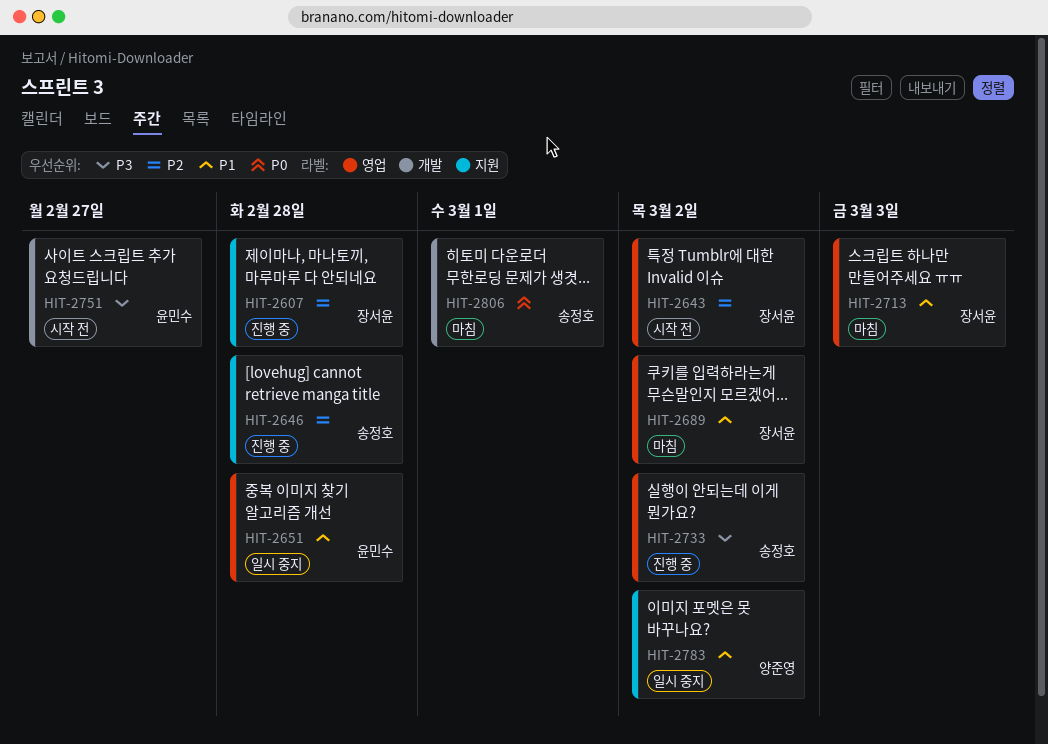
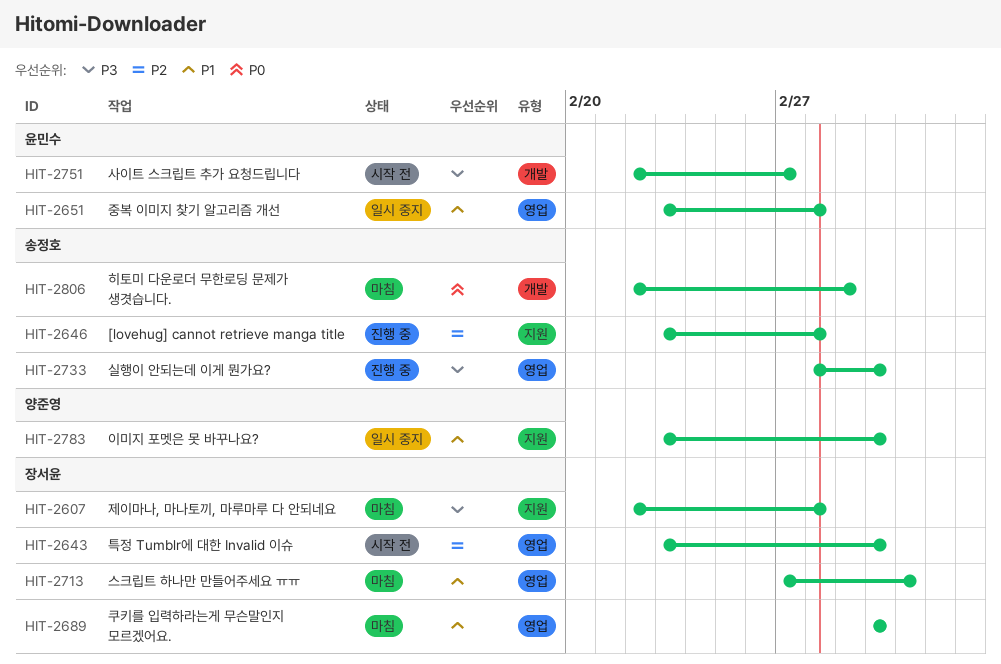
HIT-2607, status: 진행 중 -> 마침
HIT-2607, priority: P2 -> P3

